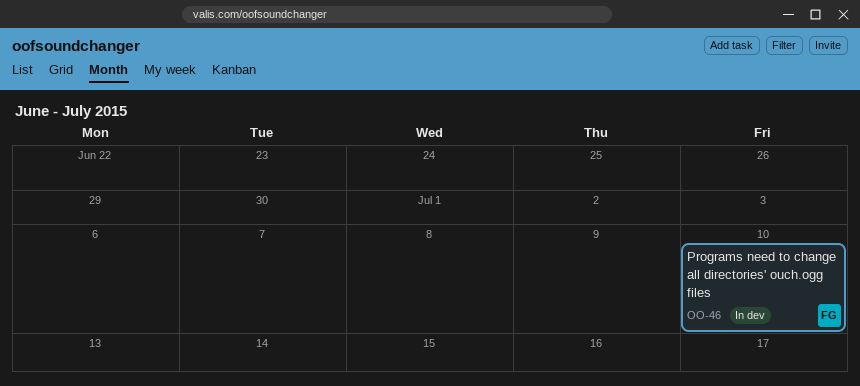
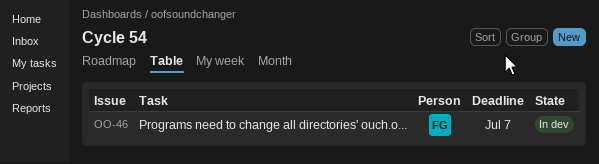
OO-46, due: Jul 10 -> Jul 7

